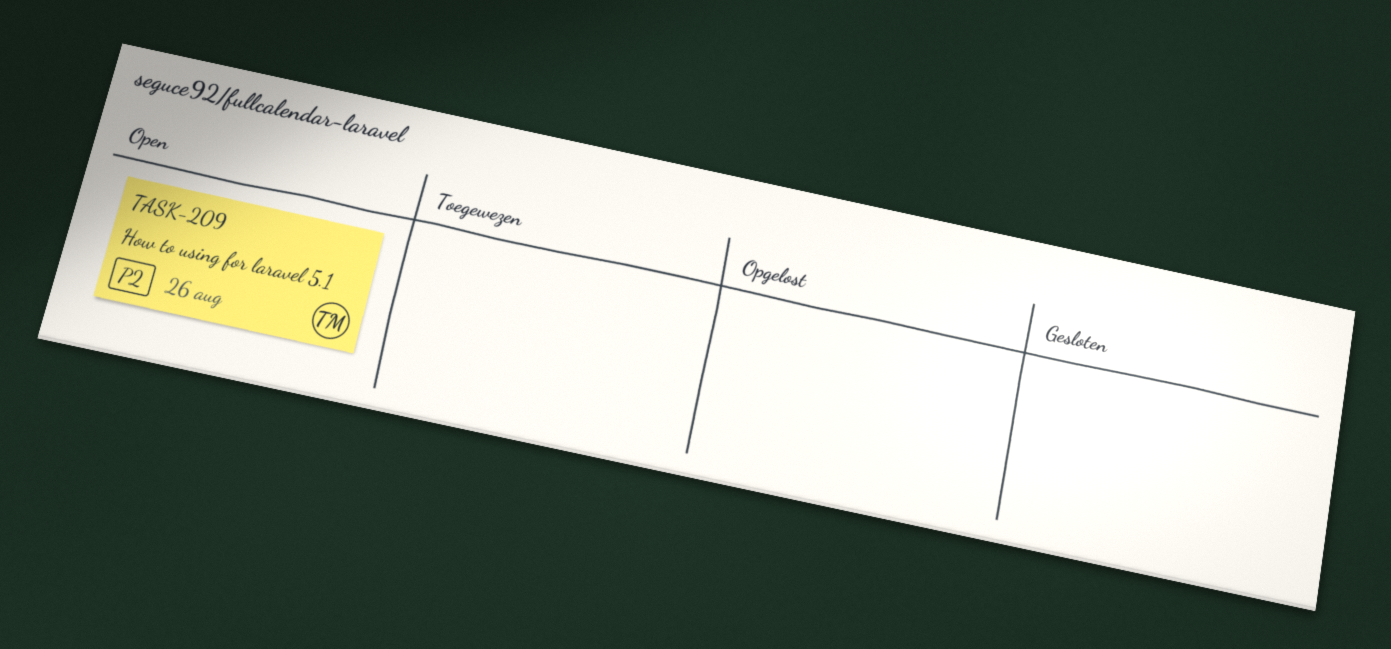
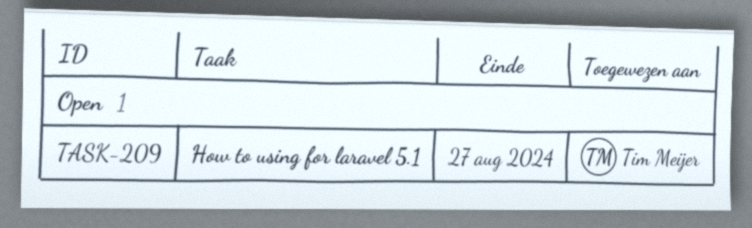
TASK-209, due: Aug 26 -> Aug 27

